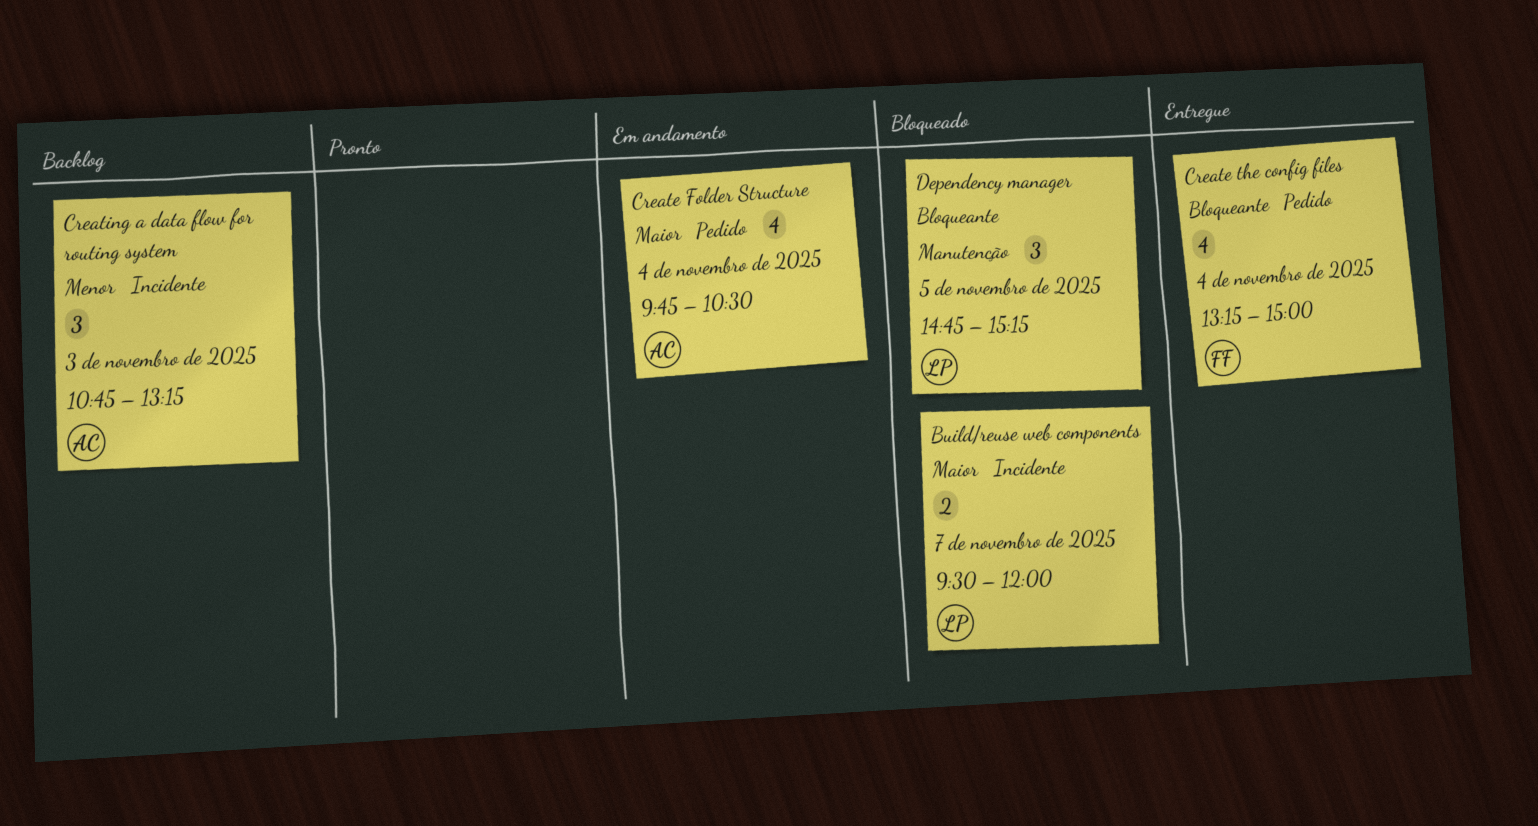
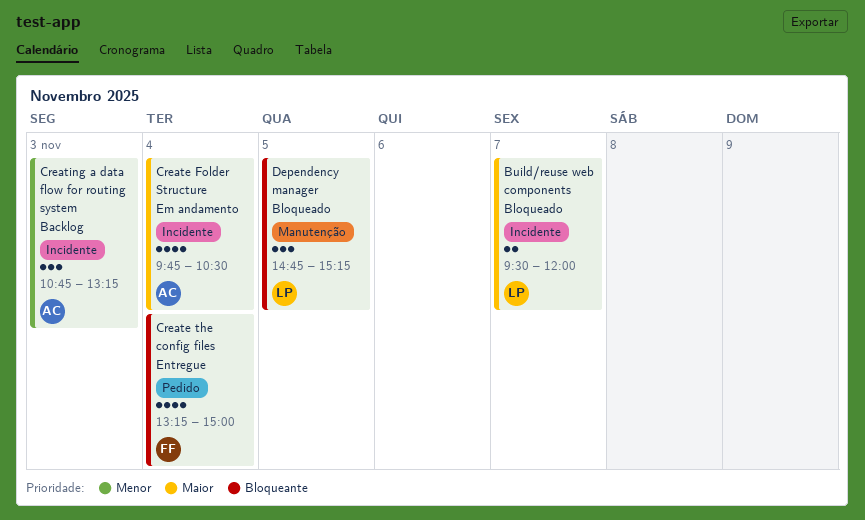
Create Folder Structure, label: Pedido -> Incidente

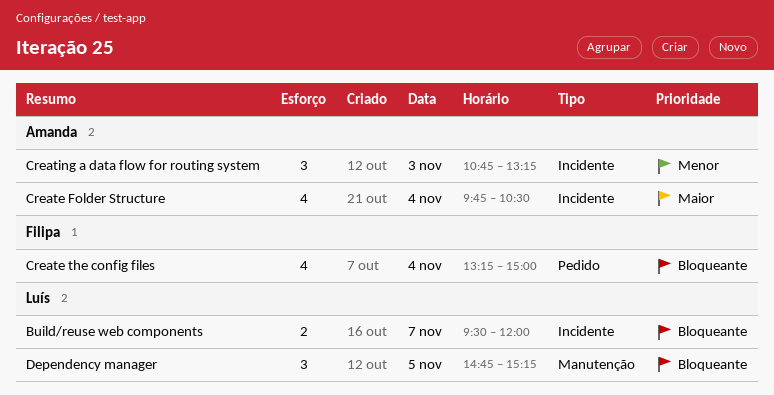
Build/reuse web components, priority: Maior -> Bloqueante

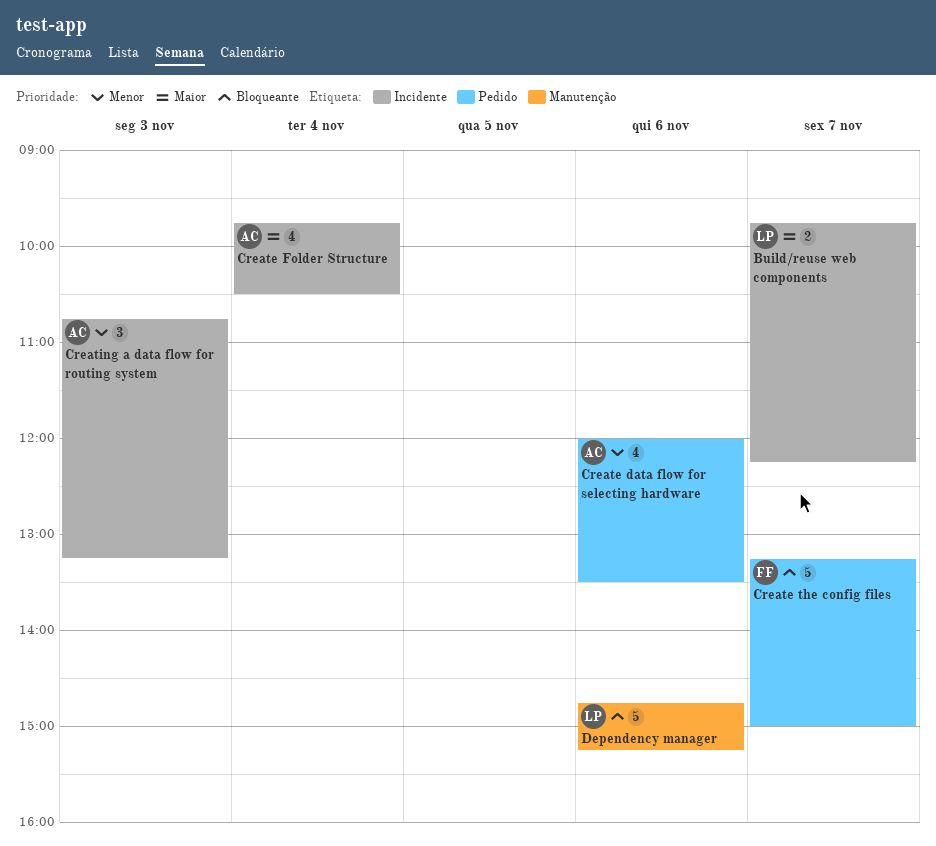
Build/reuse web components, priority: Bloqueante -> Maior
Build/reuse web components, begins: 09:30 -> 09:45
Build/reuse web components, ends: 12:00 -> 12:15
Create data flow for selecting hardware: none -> present
Create the config files, estimate: 4 -> 5
Create the config files, day: Nov 4 -> Nov 7
Dependency manager, estimate: 3 -> 5
Dependency manager, day: Nov 5 -> Nov 6

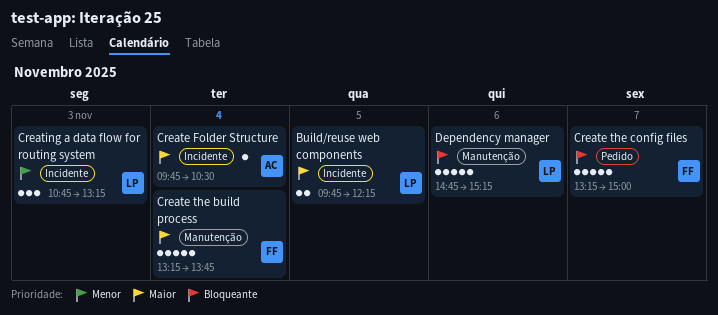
Build/reuse web components, day: Nov 7 -> Nov 5
Create data flow for selecting hardware: present -> none
Create Folder Structure, estimate: 4 -> 1
Create the build process: none -> present
Creating a data flow for routing system, owner: AC -> LP

